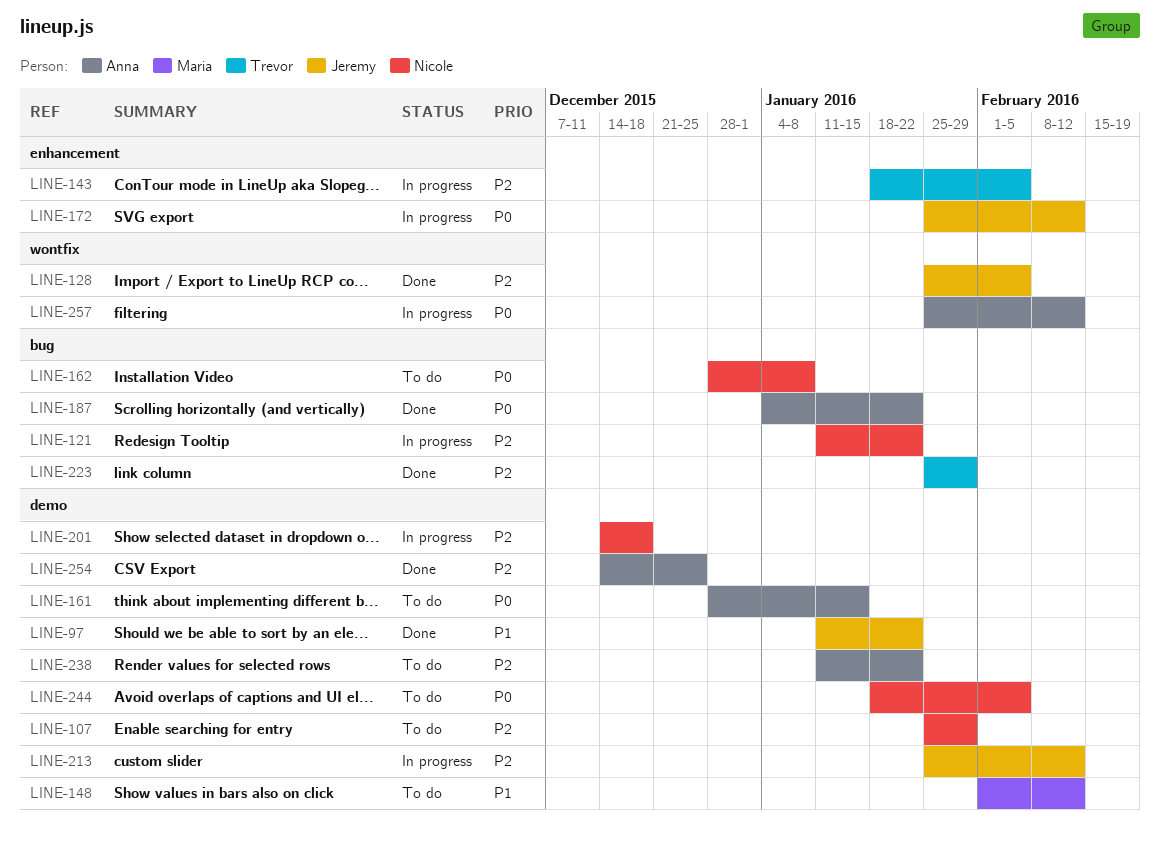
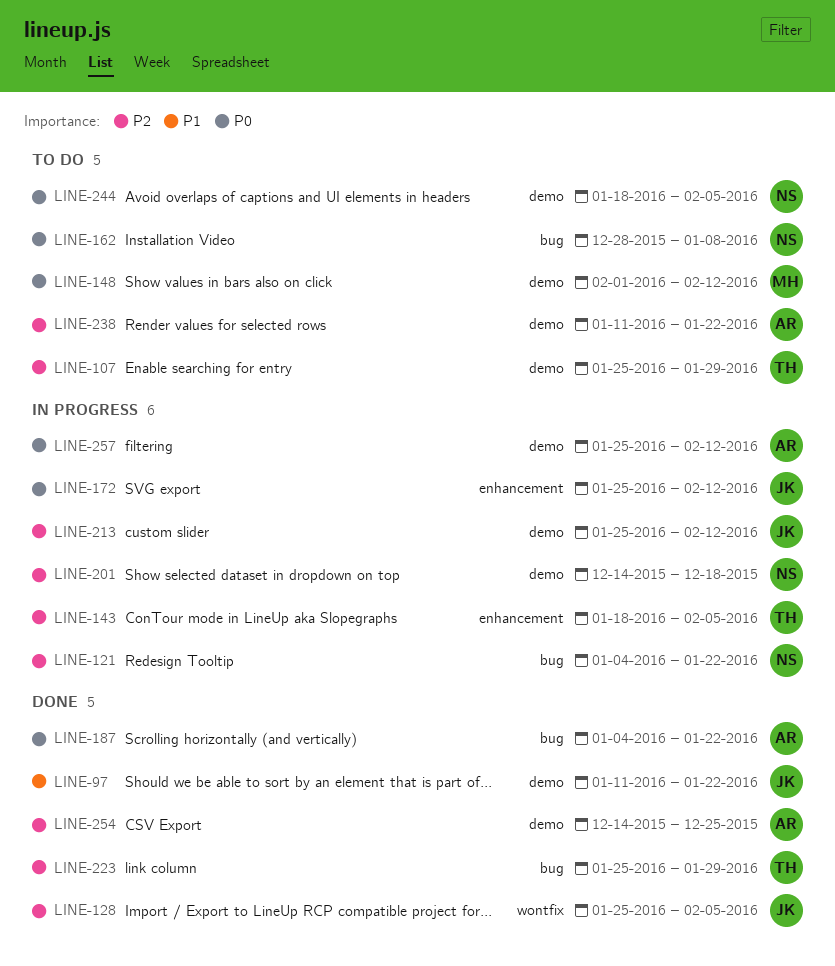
LINE-107, owner: Nicole -> Trevor
LINE-121, start: Jan 11 -> Jan 4
LINE-148, priority: P1 -> P0
LINE-161: present -> none
LINE-257, label: wontfix -> demo

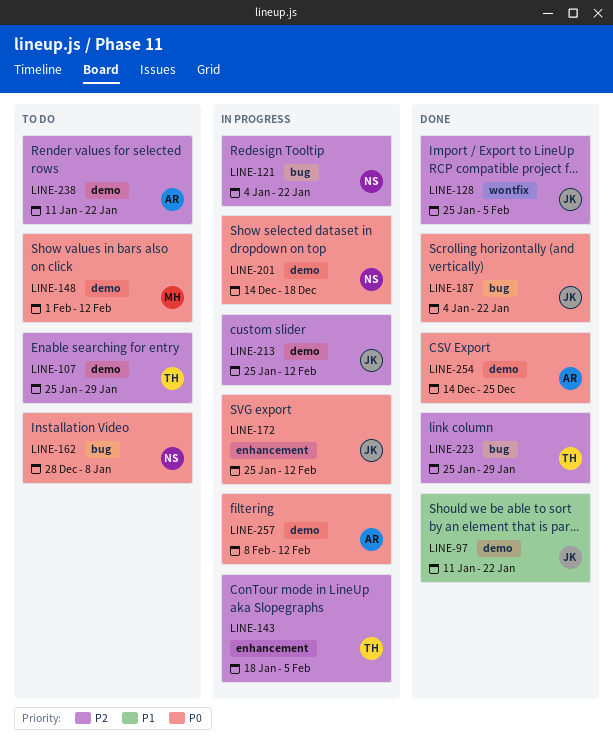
LINE-187, owner: AR -> JK
LINE-201, priority: P2 -> P0
LINE-244: present -> none
LINE-254, priority: P2 -> P0
LINE-257, start: Jan 25 -> Feb 8

